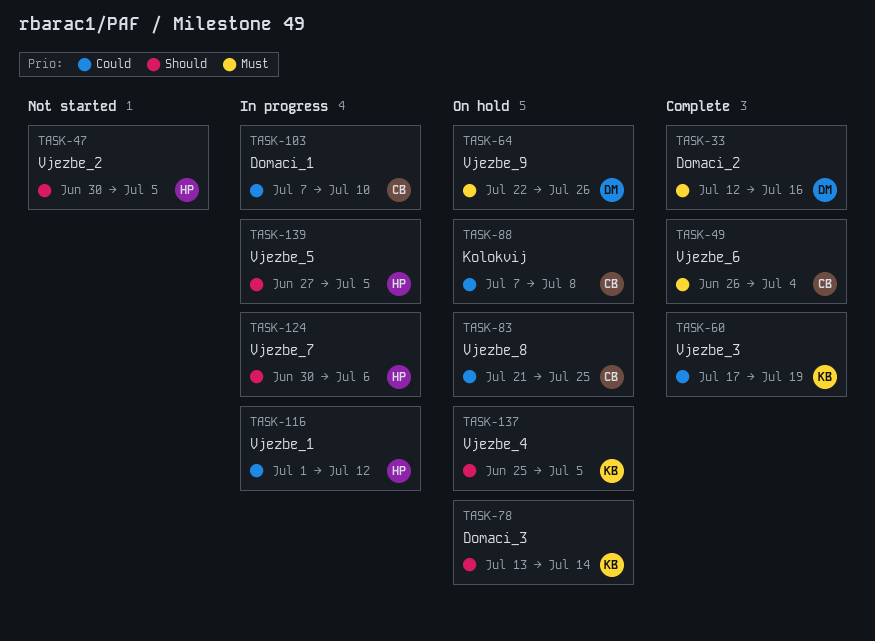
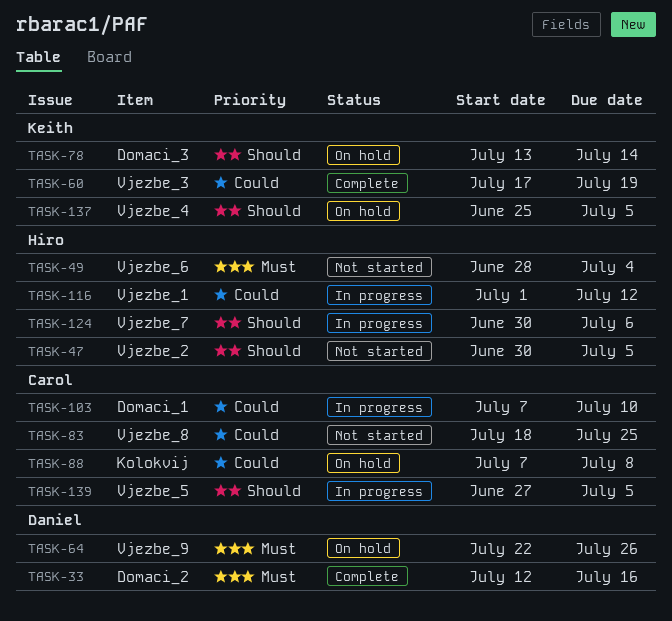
TASK-49, status: Complete -> Not started
TASK-49, owner: Carol -> Hiro
TASK-49, start: Jun 26 -> Jun 28
TASK-83, status: On hold -> Not started
TASK-83, start: Jul 21 -> Jul 18
TASK-139, owner: Hiro -> Carol

